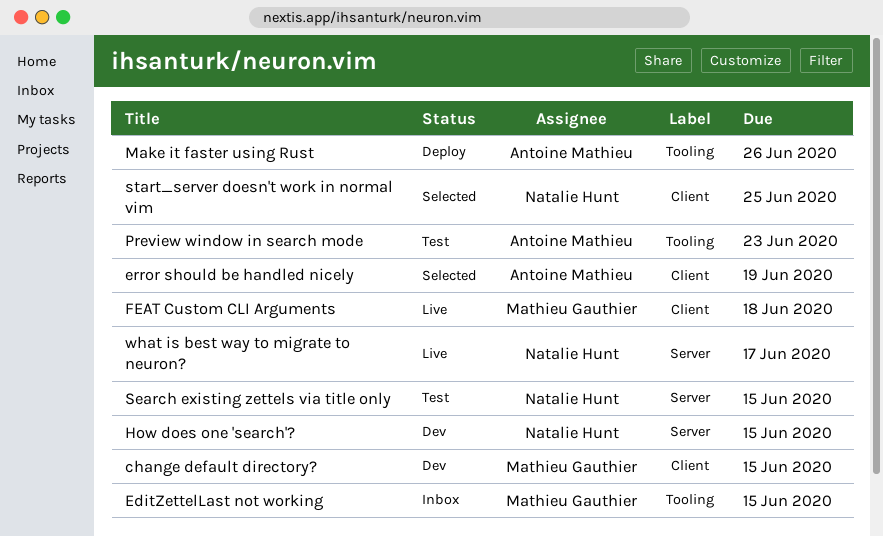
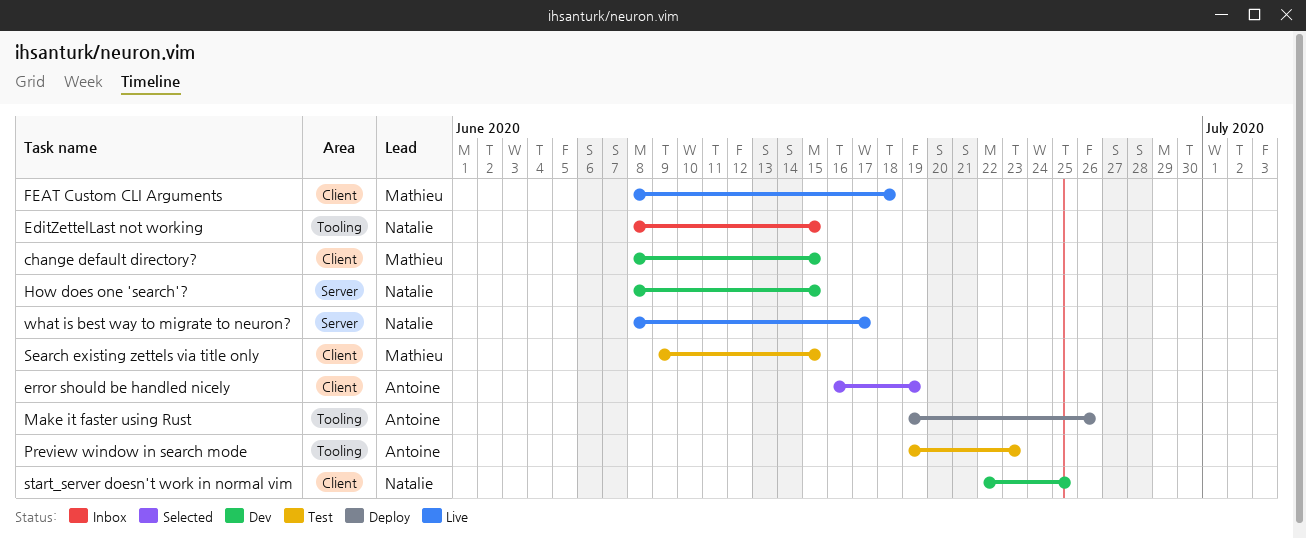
EditZettelLast not working, owner: Mathieu Gauthier -> Natalie Hunt
Search existing zettels via title only, owner: Natalie Hunt -> Mathieu Gauthier
Search existing zettels via title only, label: Server -> Client
start_server doesn't work in normal vim, status: Selected -> Dev

